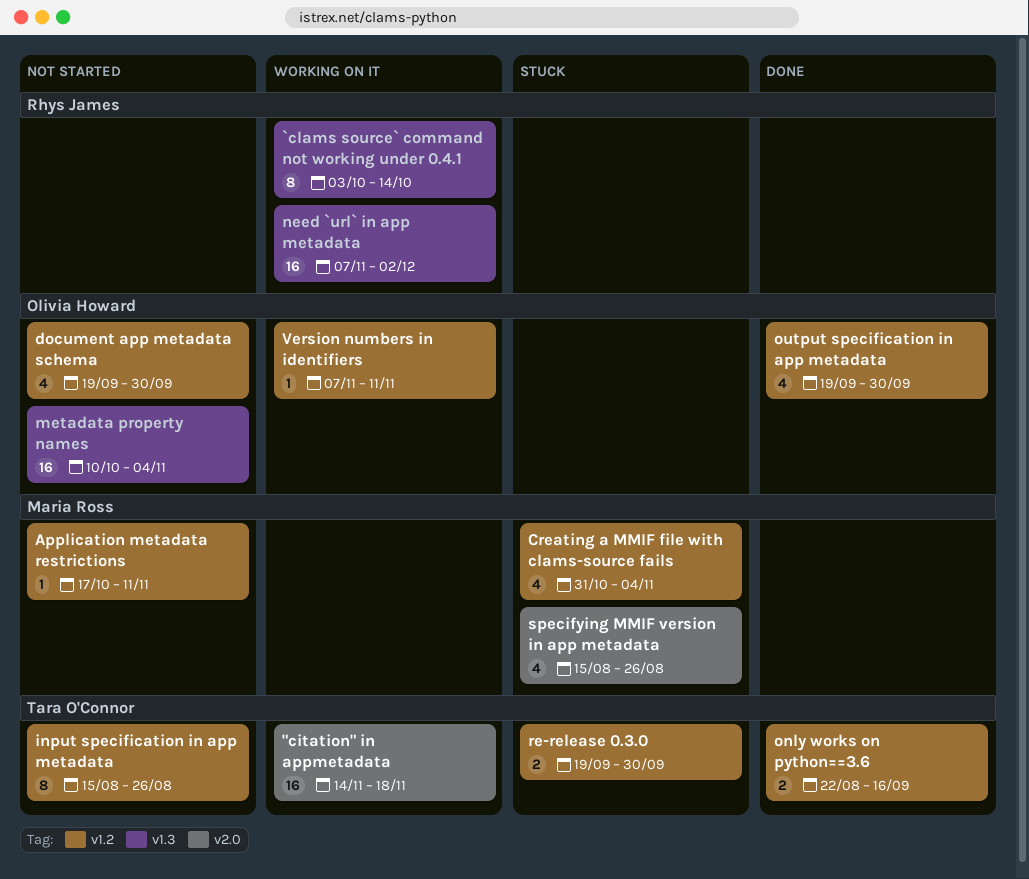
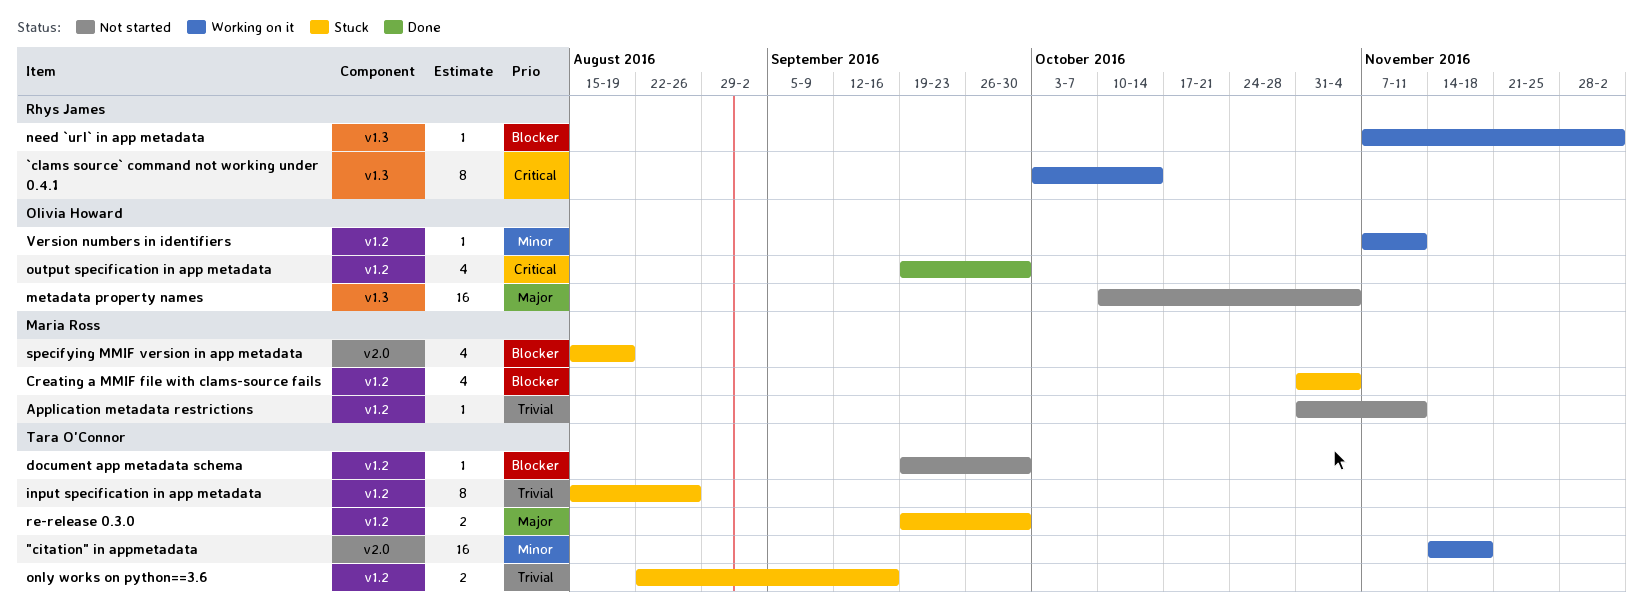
Application metadata restrictions, start: Oct 17 -> Oct 31
document app metadata schema, owner: Olivia Howard -> Tara O'Connor
document app metadata schema, estimate: 4 -> 1
input specification in app metadata, status: Not started -> Stuck
need `url` in app metadata, estimate: 16 -> 1
only works on python==3.6, status: Done -> Stuck
specifying MMIF version in app metadata, due: Aug 26 -> Aug 19

